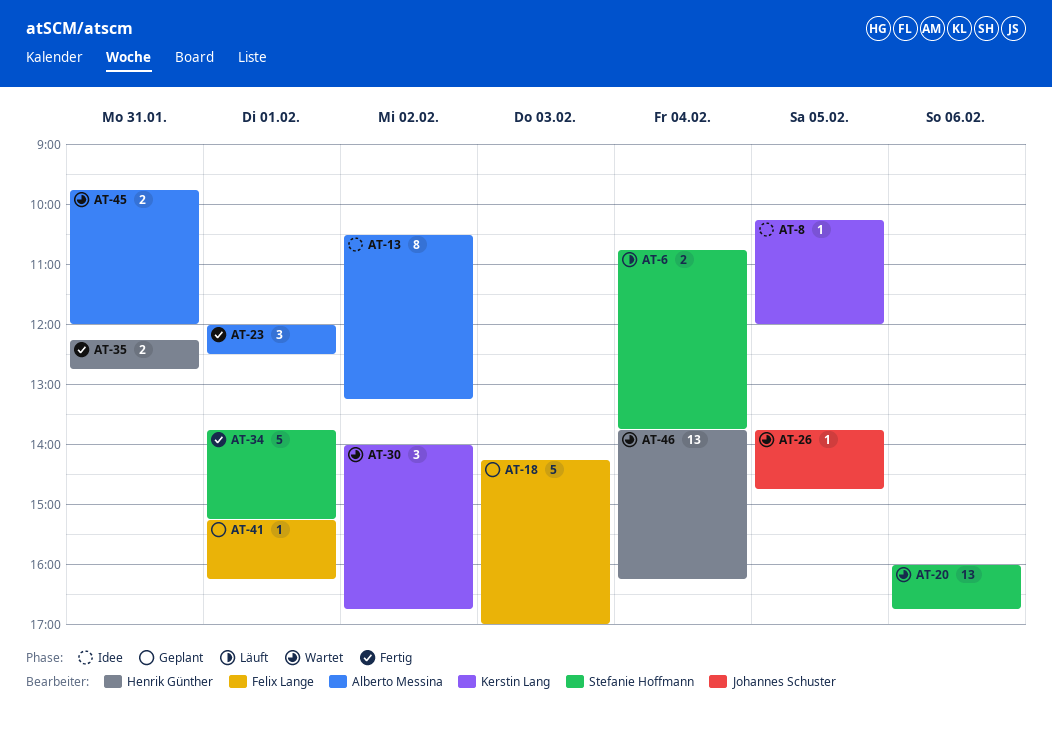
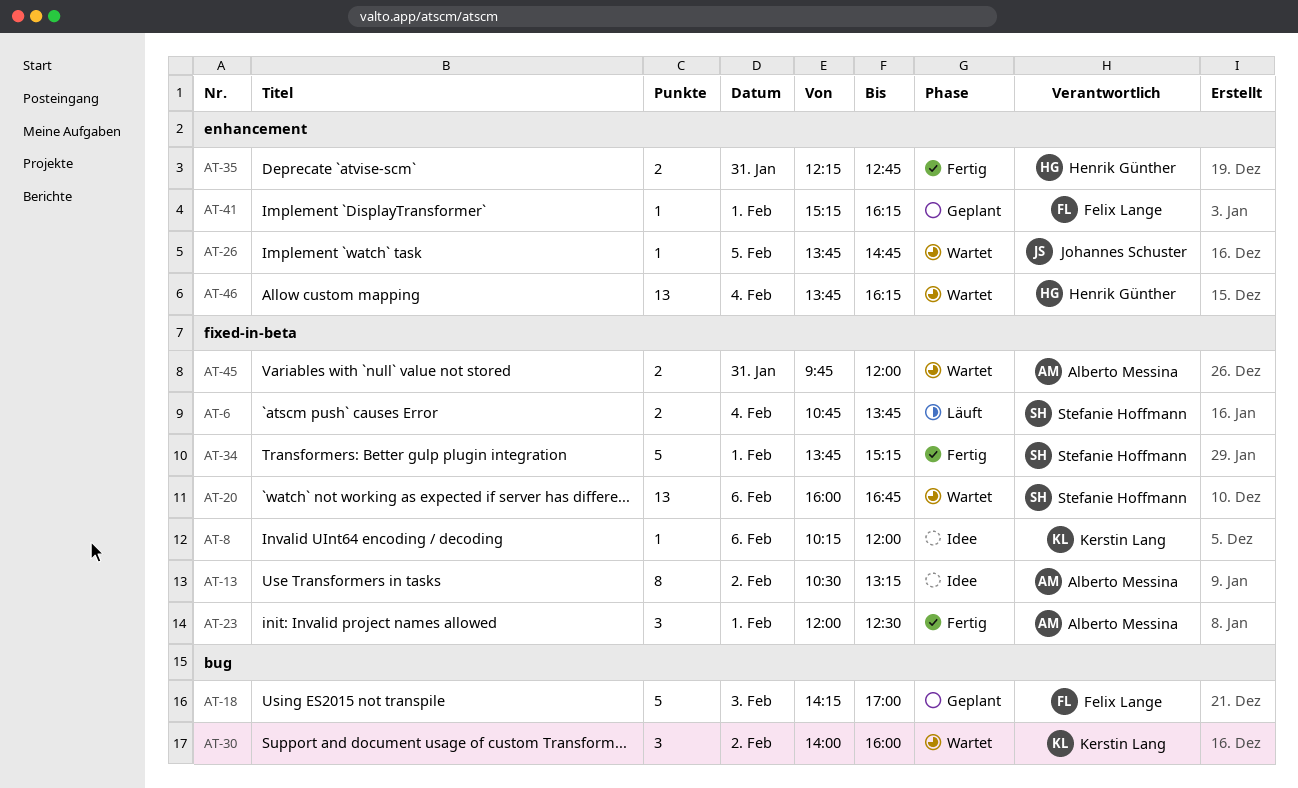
AT-8, day: Feb 5 -> Feb 6
AT-30, ends: 16:45 -> 16:00

